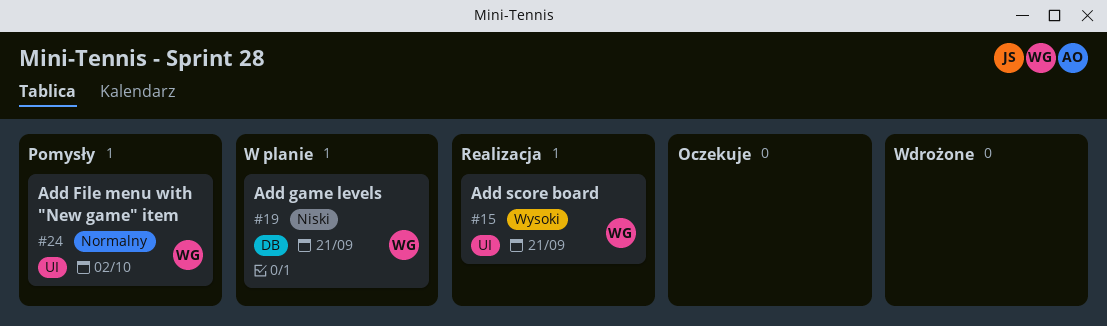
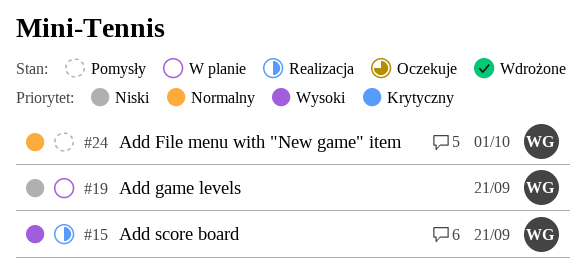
#24, due: Oct 2 -> Oct 1

